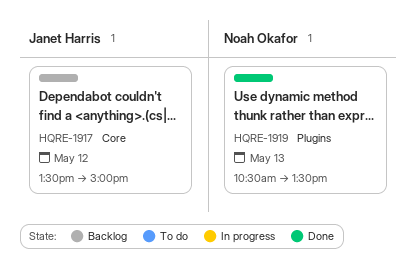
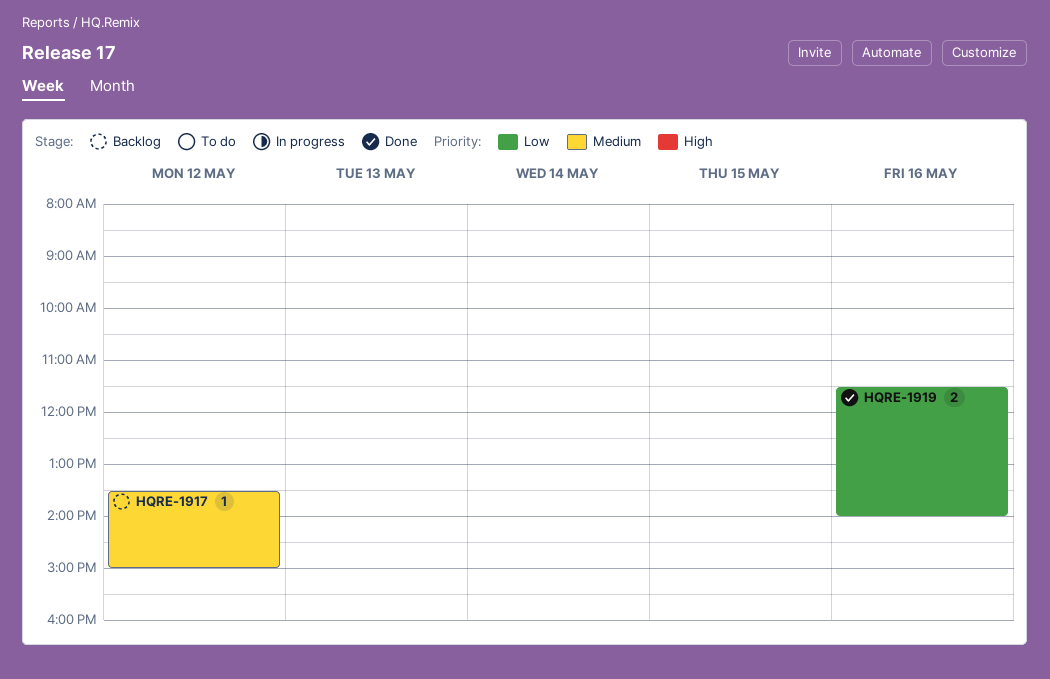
HQRE-1919, day: May 13 -> May 16
HQRE-1919, begins: 10:30 -> 11:30
HQRE-1919, ends: 13:30 -> 14:00

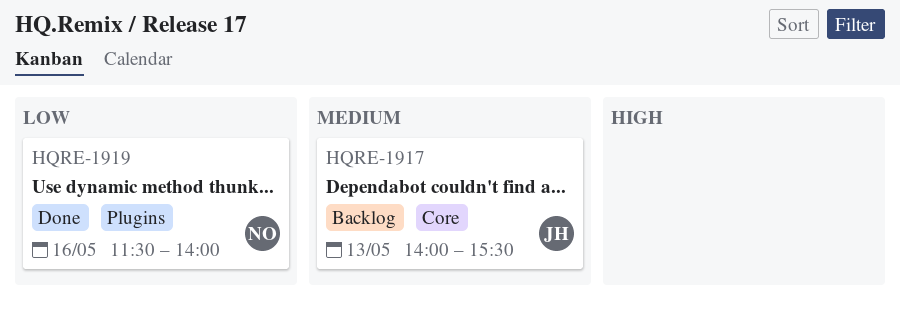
HQRE-1917, day: May 12 -> May 13
HQRE-1917, begins: 13:30 -> 14:00
HQRE-1917, ends: 15:00 -> 15:30

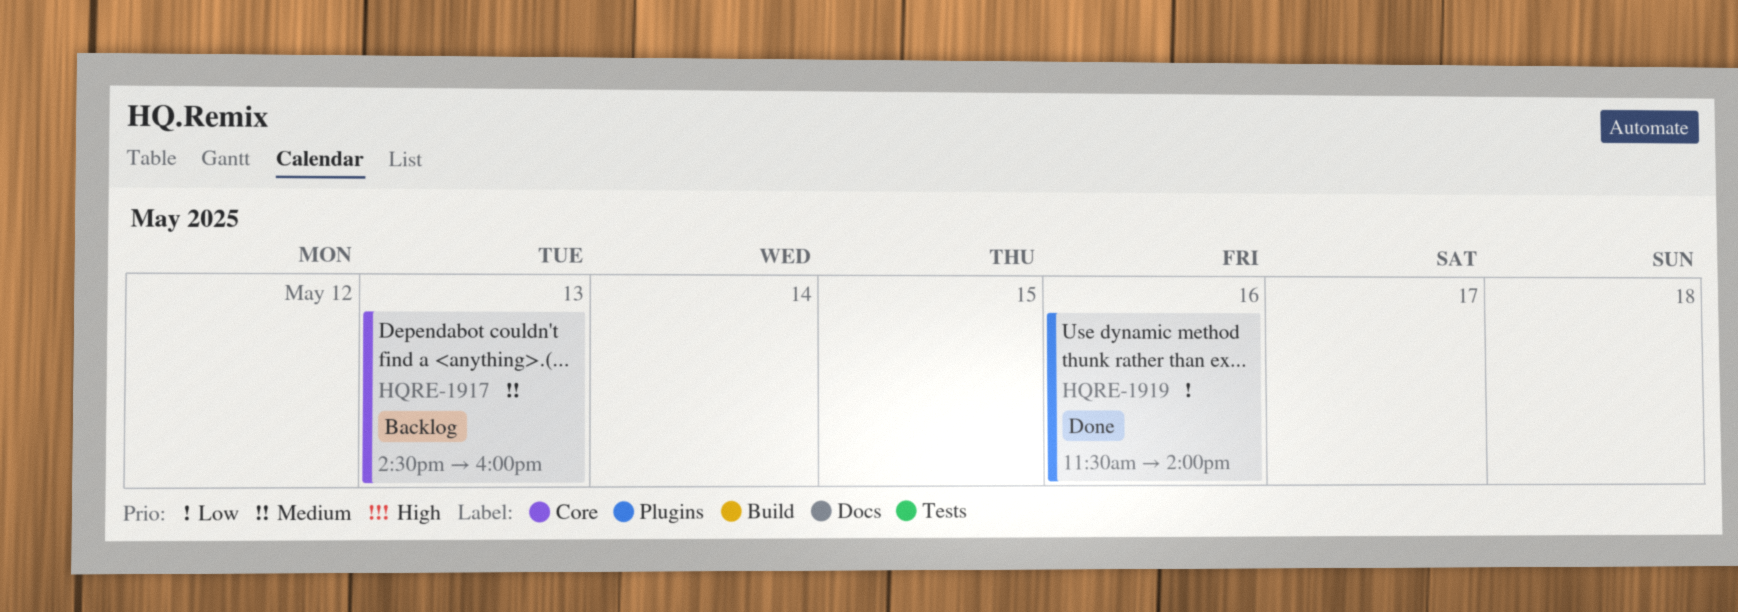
HQRE-1917, begins: 14:00 -> 14:30
HQRE-1917, ends: 15:30 -> 16:00

